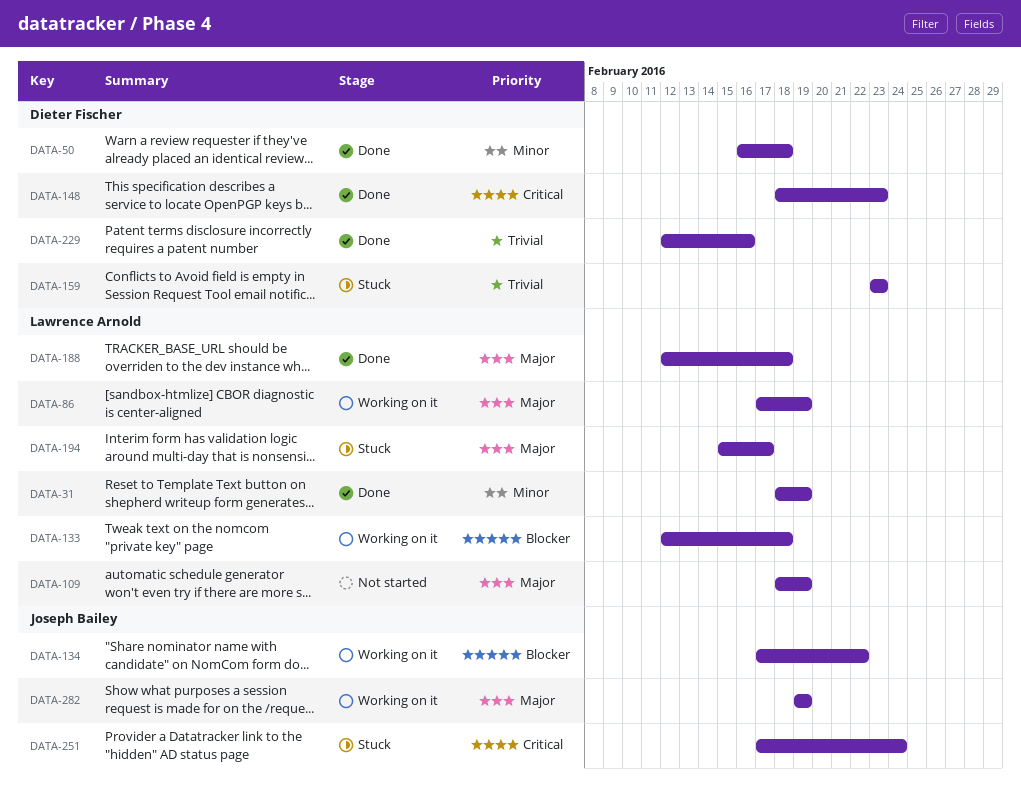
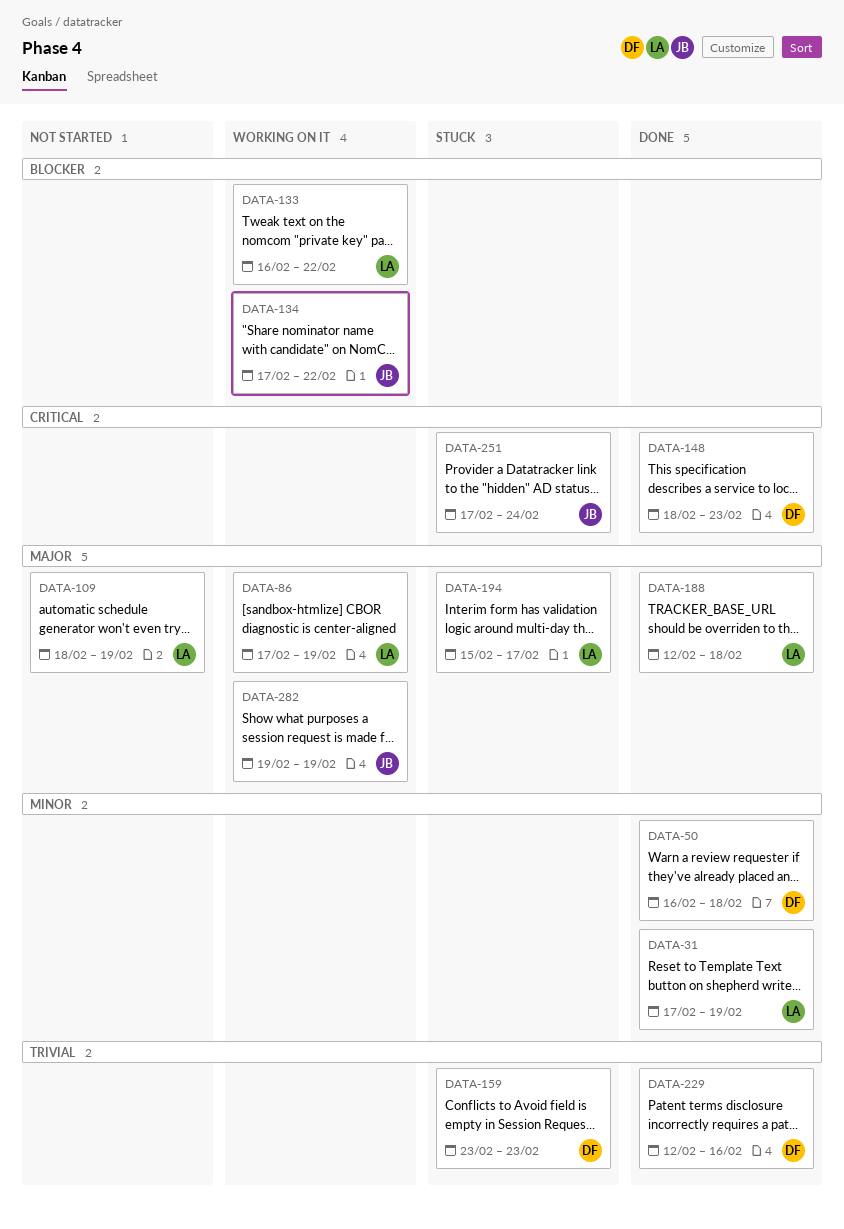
DATA-31, start: Feb 18 -> Feb 17
DATA-133, start: Feb 12 -> Feb 16
DATA-133, due: Feb 18 -> Feb 22

